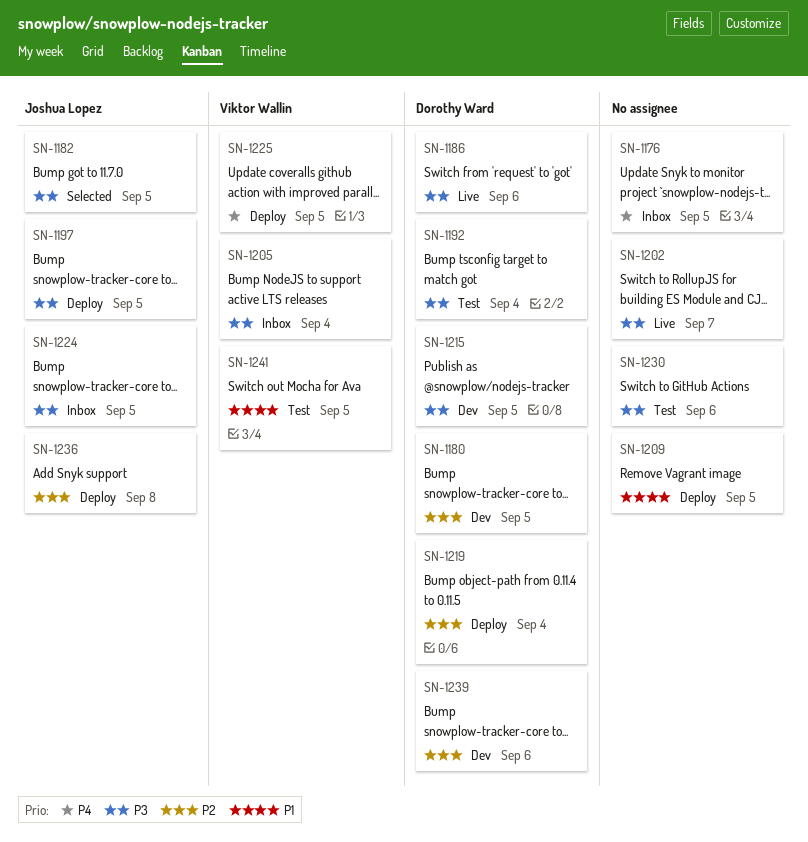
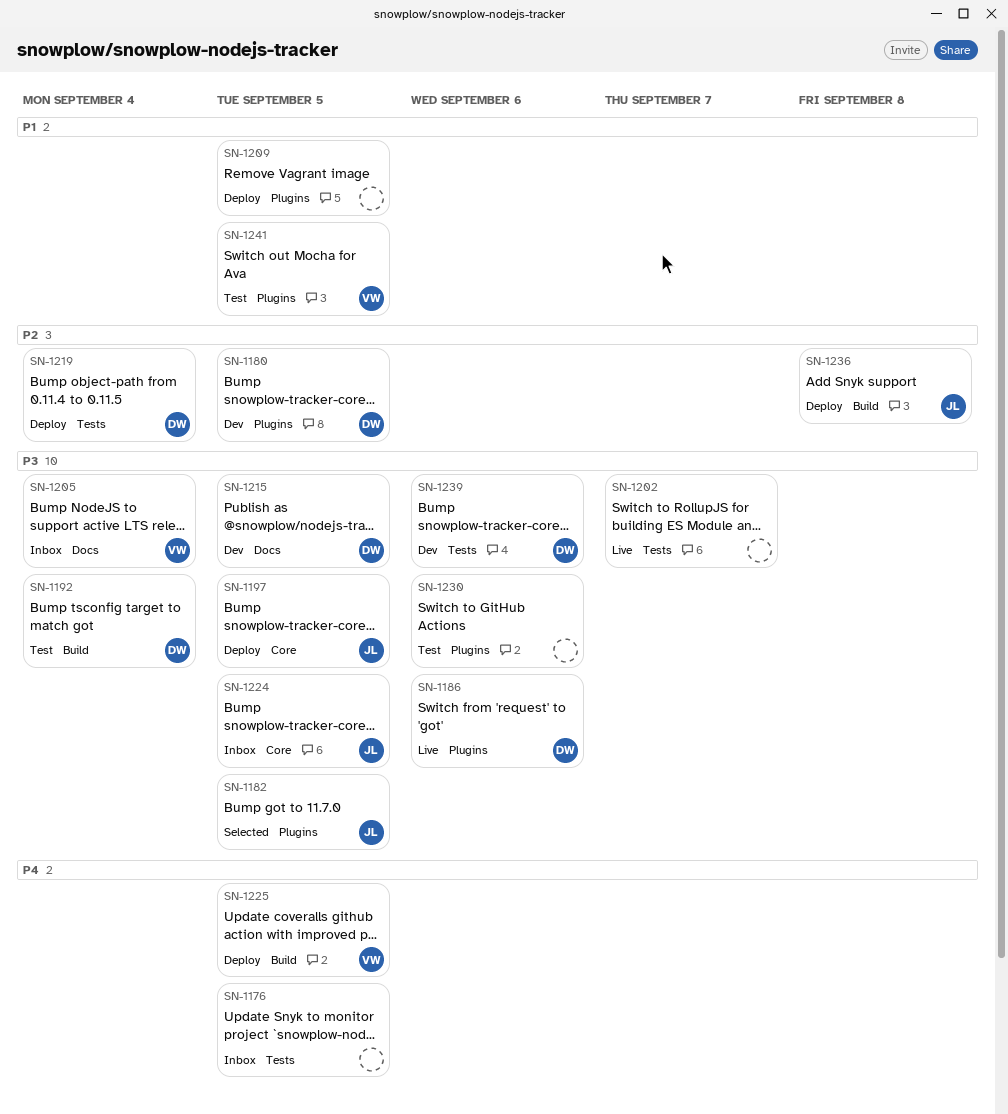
SN-1239, priority: P2 -> P3

